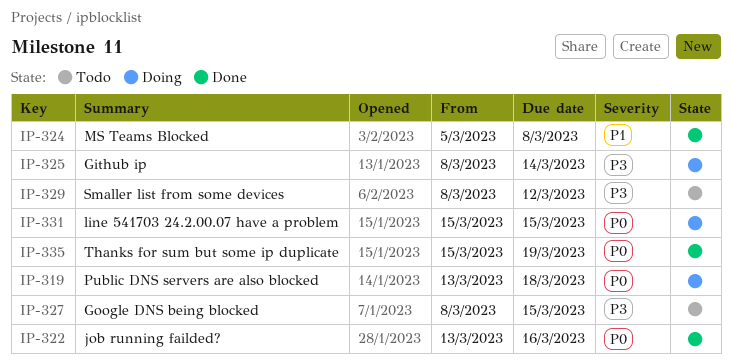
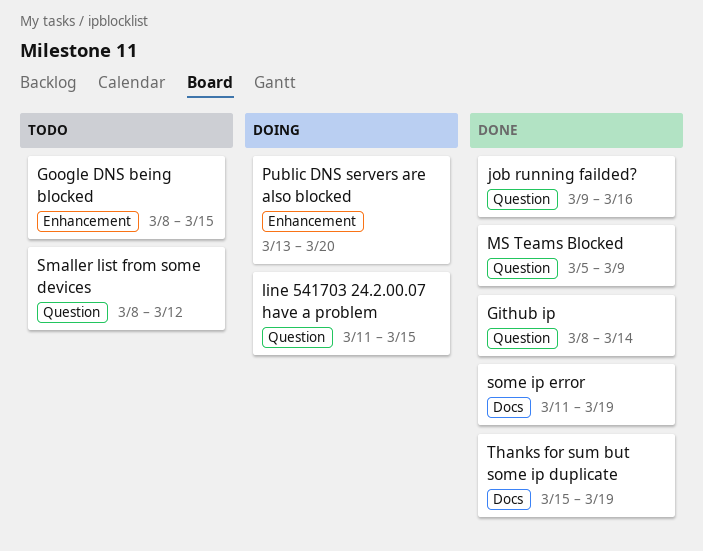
Github ip, status: Doing -> Done
job running failded?, start: Mar 13 -> Mar 9
line 541703 24.2.00.07 have a problem, start: Mar 15 -> Mar 11
MS Teams Blocked, due: Mar 8 -> Mar 9
Public DNS servers are also blocked, due: Mar 18 -> Mar 20
some ip error: none -> present

